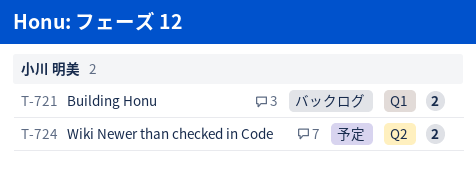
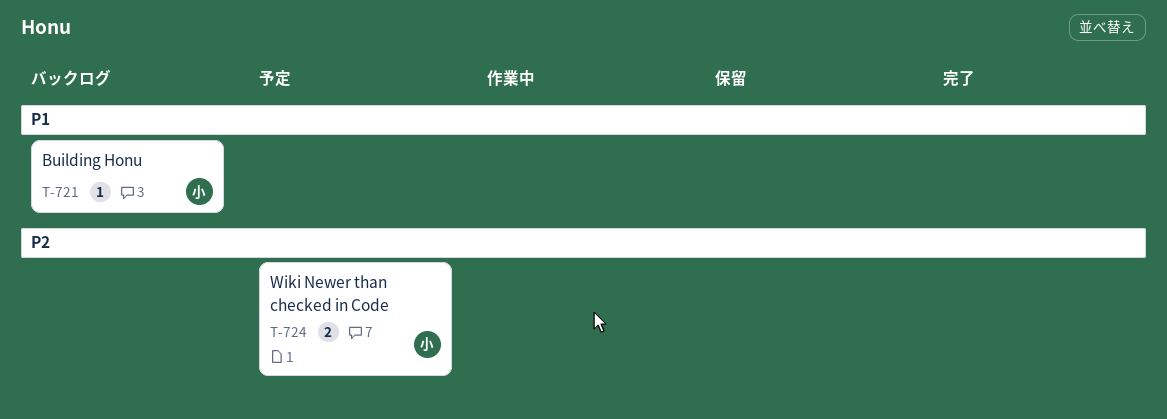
T-721, estimate: 2 -> 1

